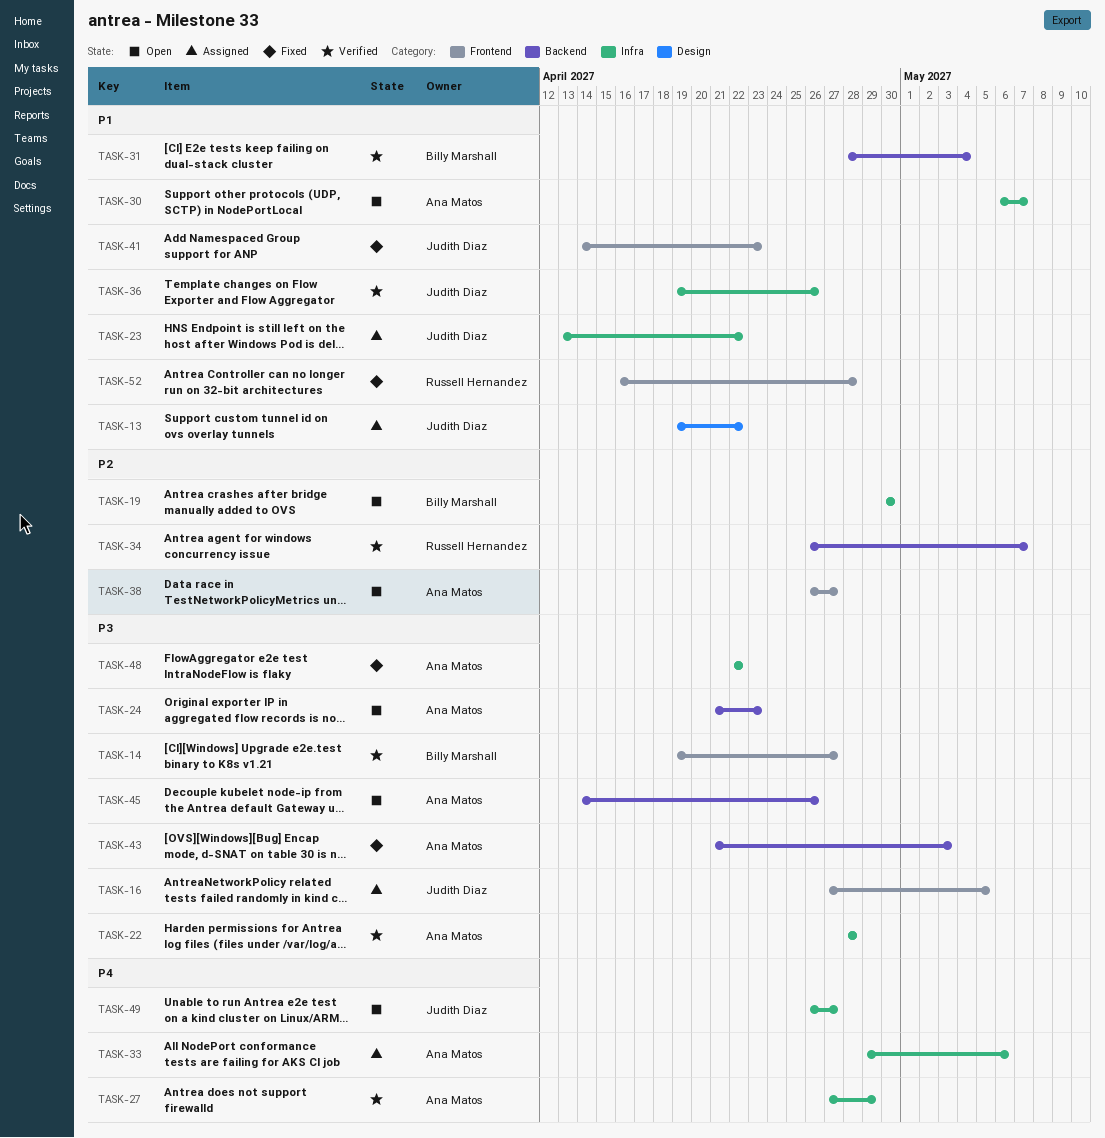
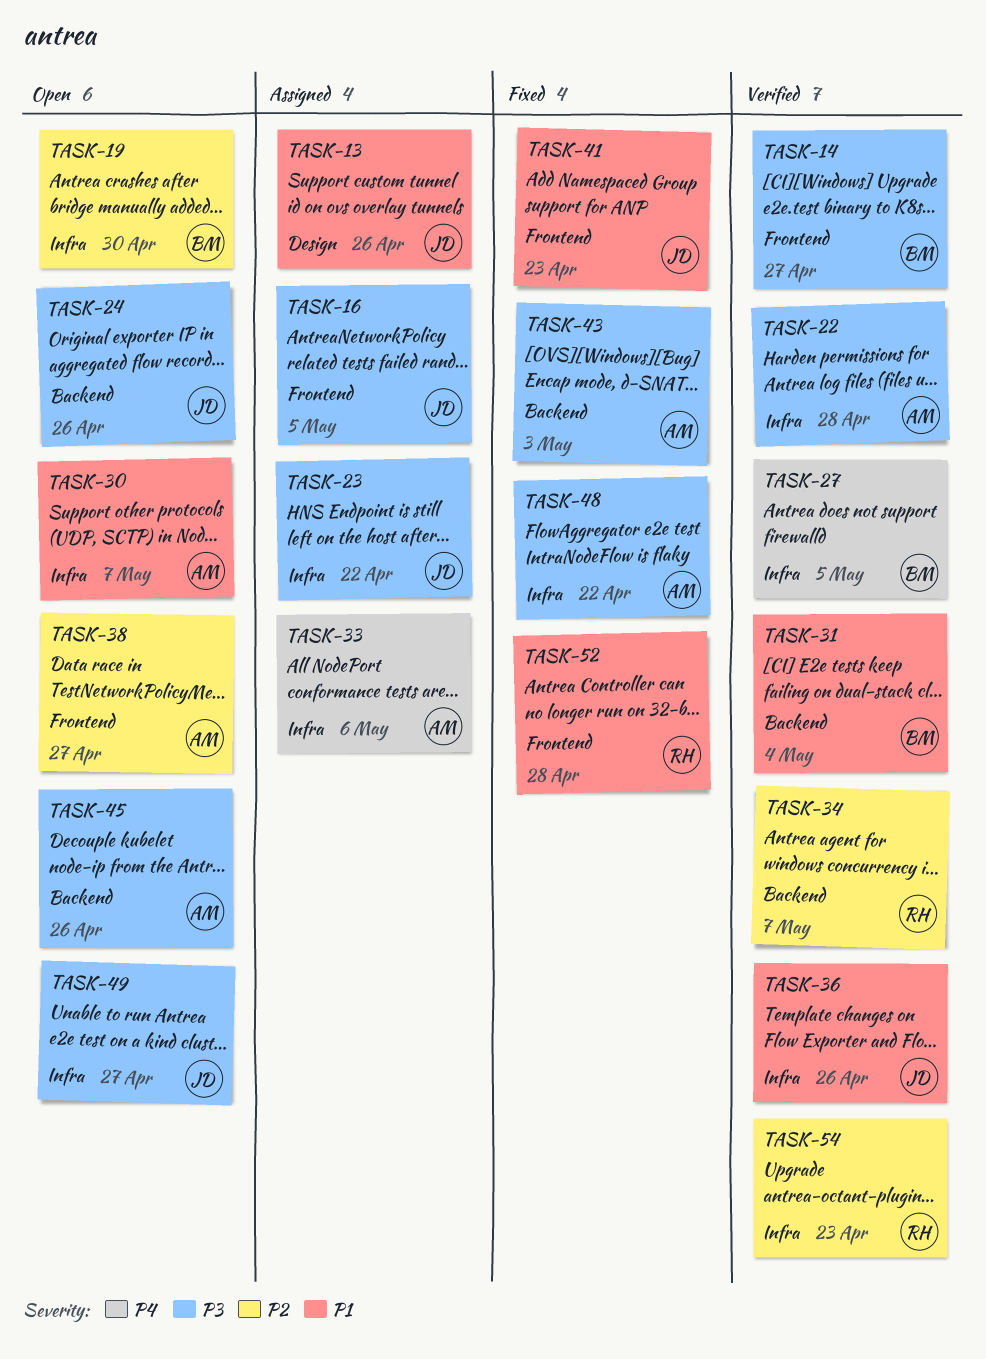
TASK-13, due: Apr 22 -> Apr 26
TASK-23, priority: P1 -> P3
TASK-24, owner: Ana Matos -> Judith Diaz
TASK-24, due: Apr 23 -> Apr 26
TASK-27, owner: Ana Matos -> Billy Marshall
TASK-27, due: Apr 29 -> May 5
TASK-49, priority: P4 -> P3
TASK-54: none -> present

